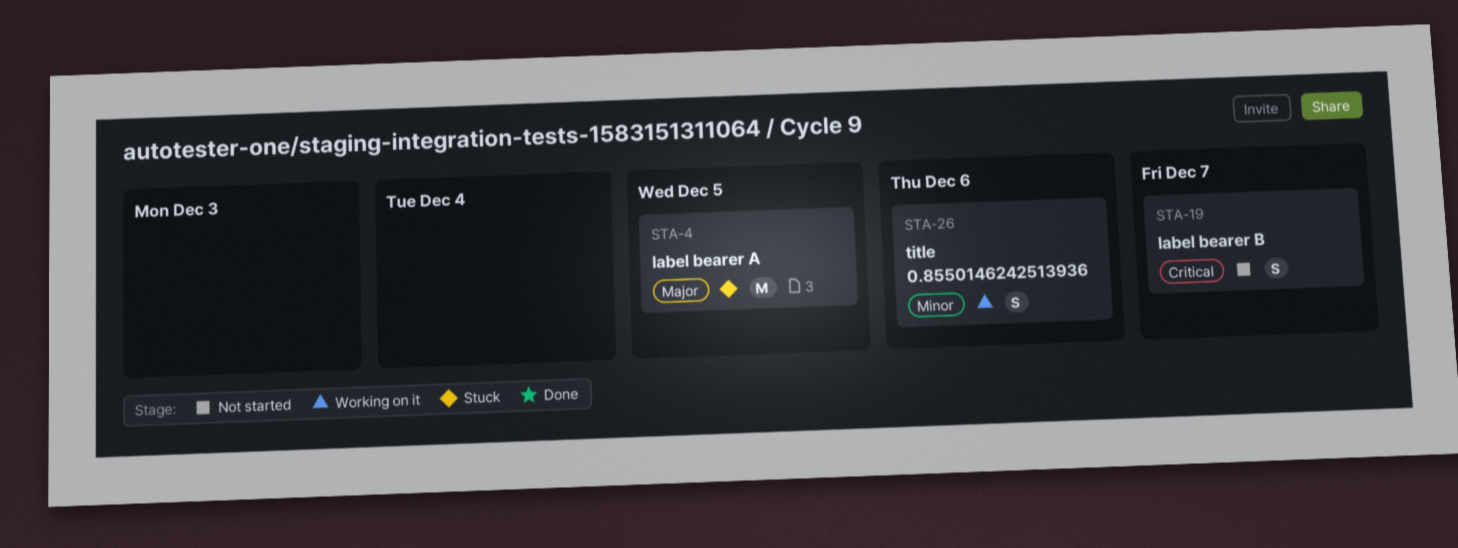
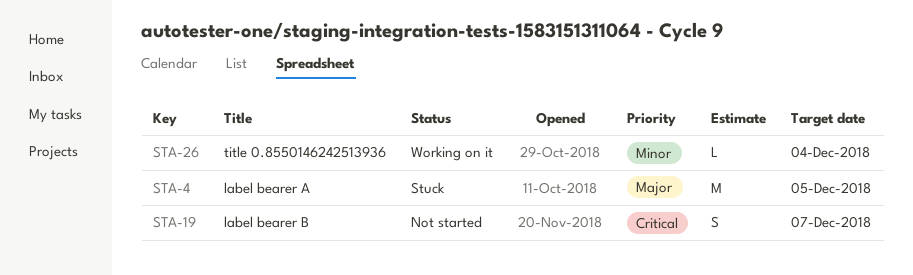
STA-26, estimate: S -> L
STA-26, due: Dec 6 -> Dec 4

